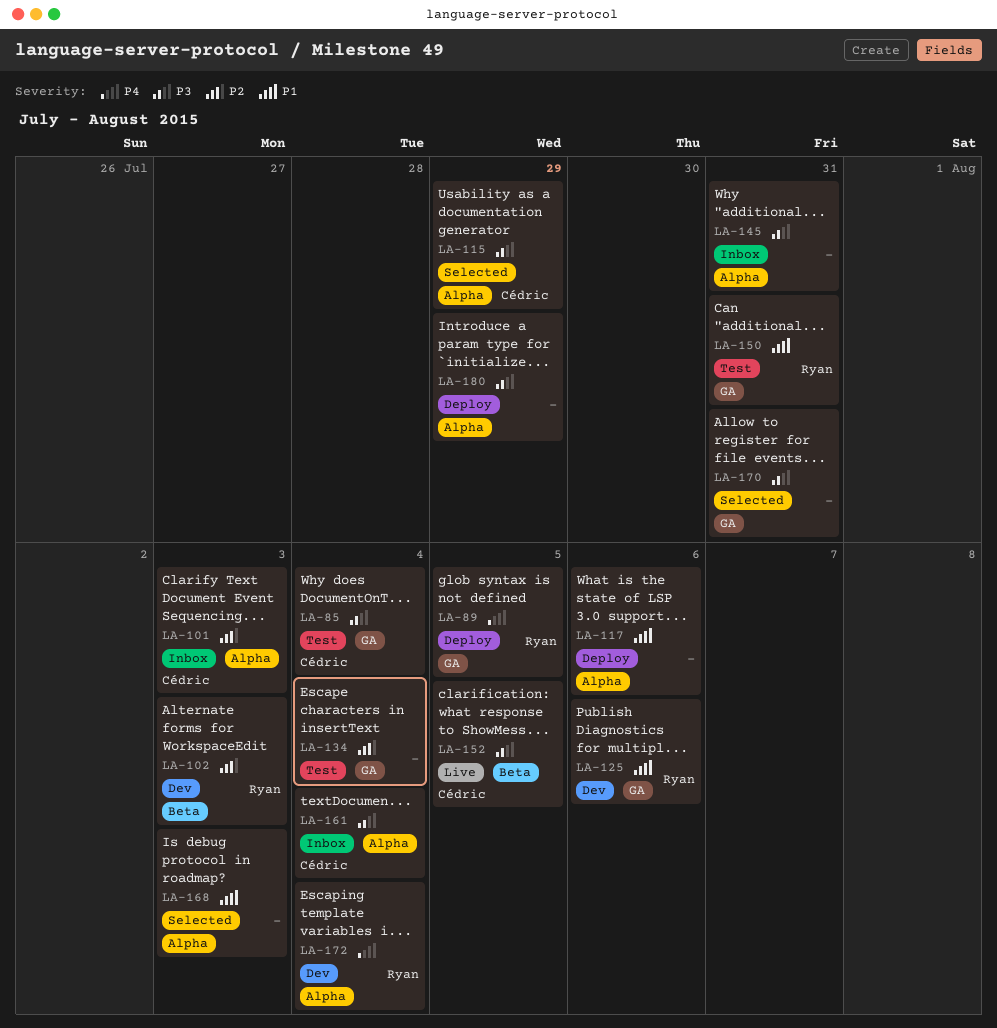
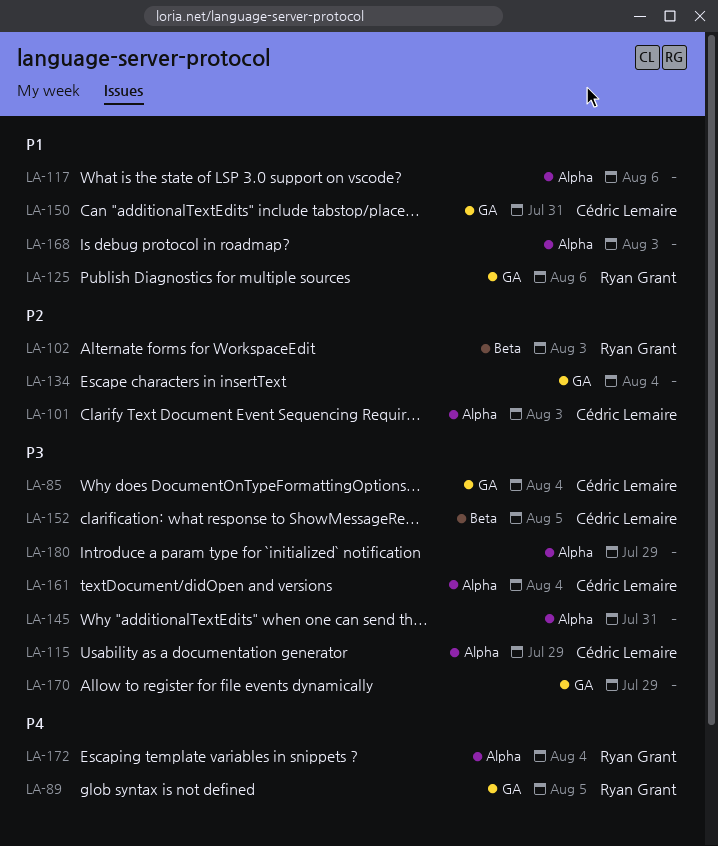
LA-150, owner: Ryan Grant -> Cédric Lemaire
LA-170, due: Jul 31 -> Jul 29

